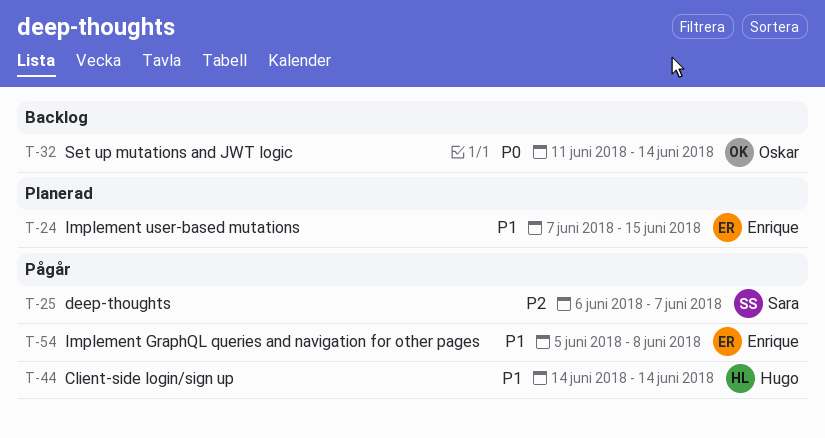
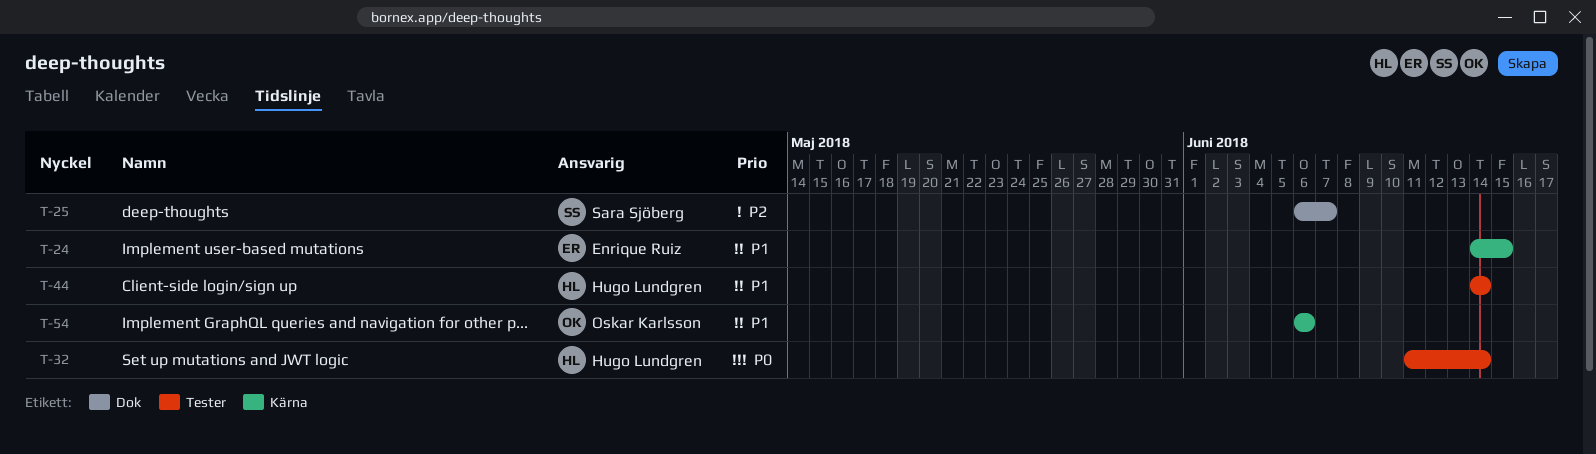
T-24, start: Jun 7 -> Jun 14
T-32, owner: Oskar Karlsson -> Hugo Lundgren
T-54, owner: Enrique Ruiz -> Oskar Karlsson
T-54, start: Jun 5 -> Jun 6
T-54, due: Jun 8 -> Jun 6

